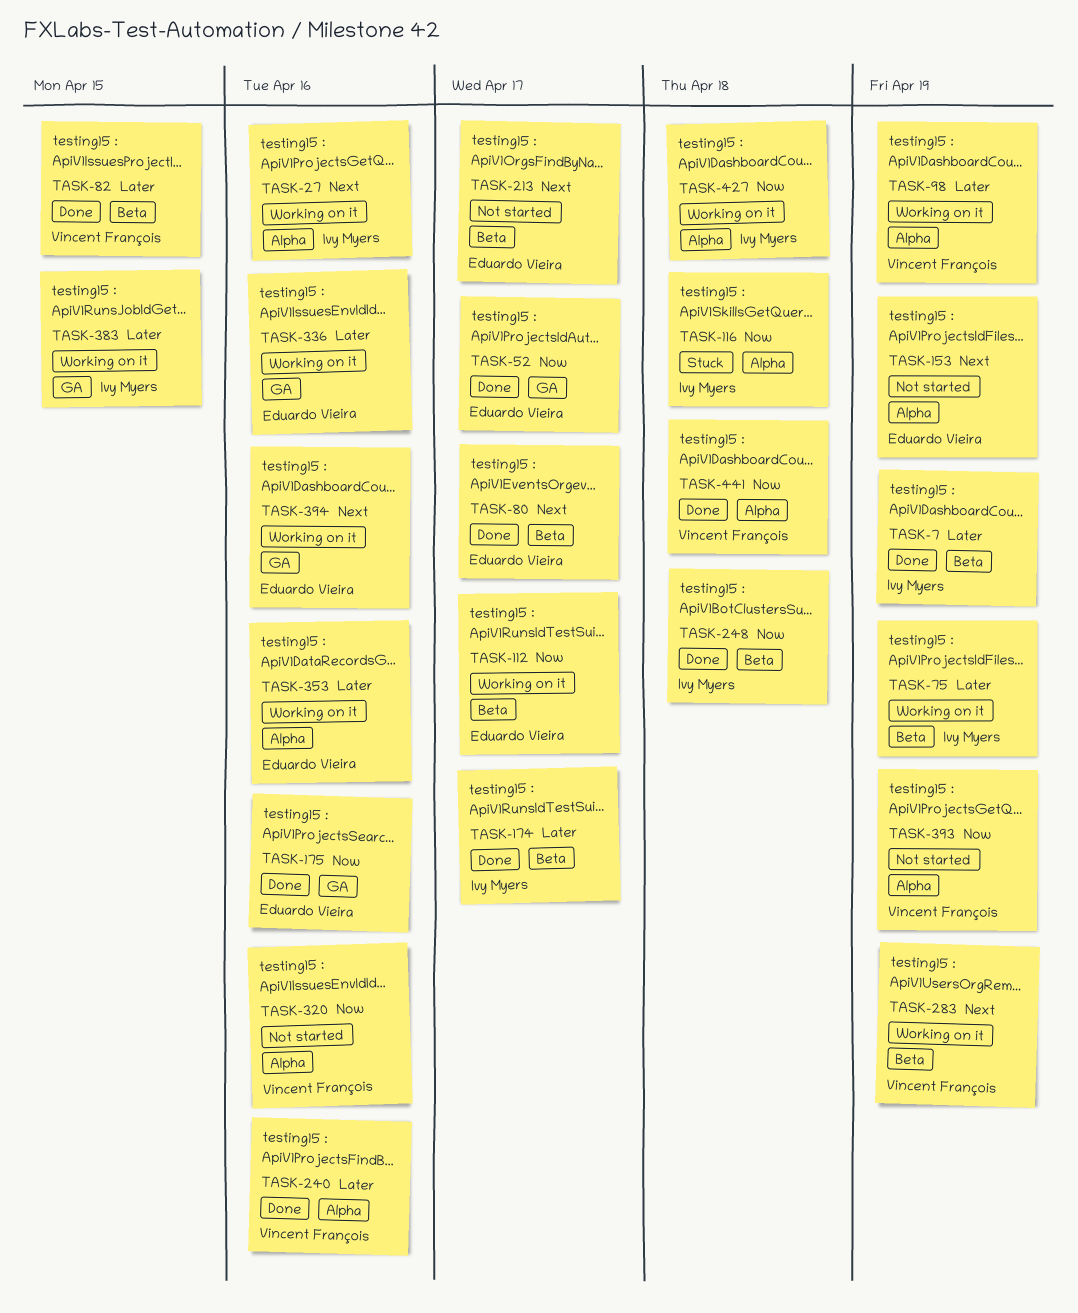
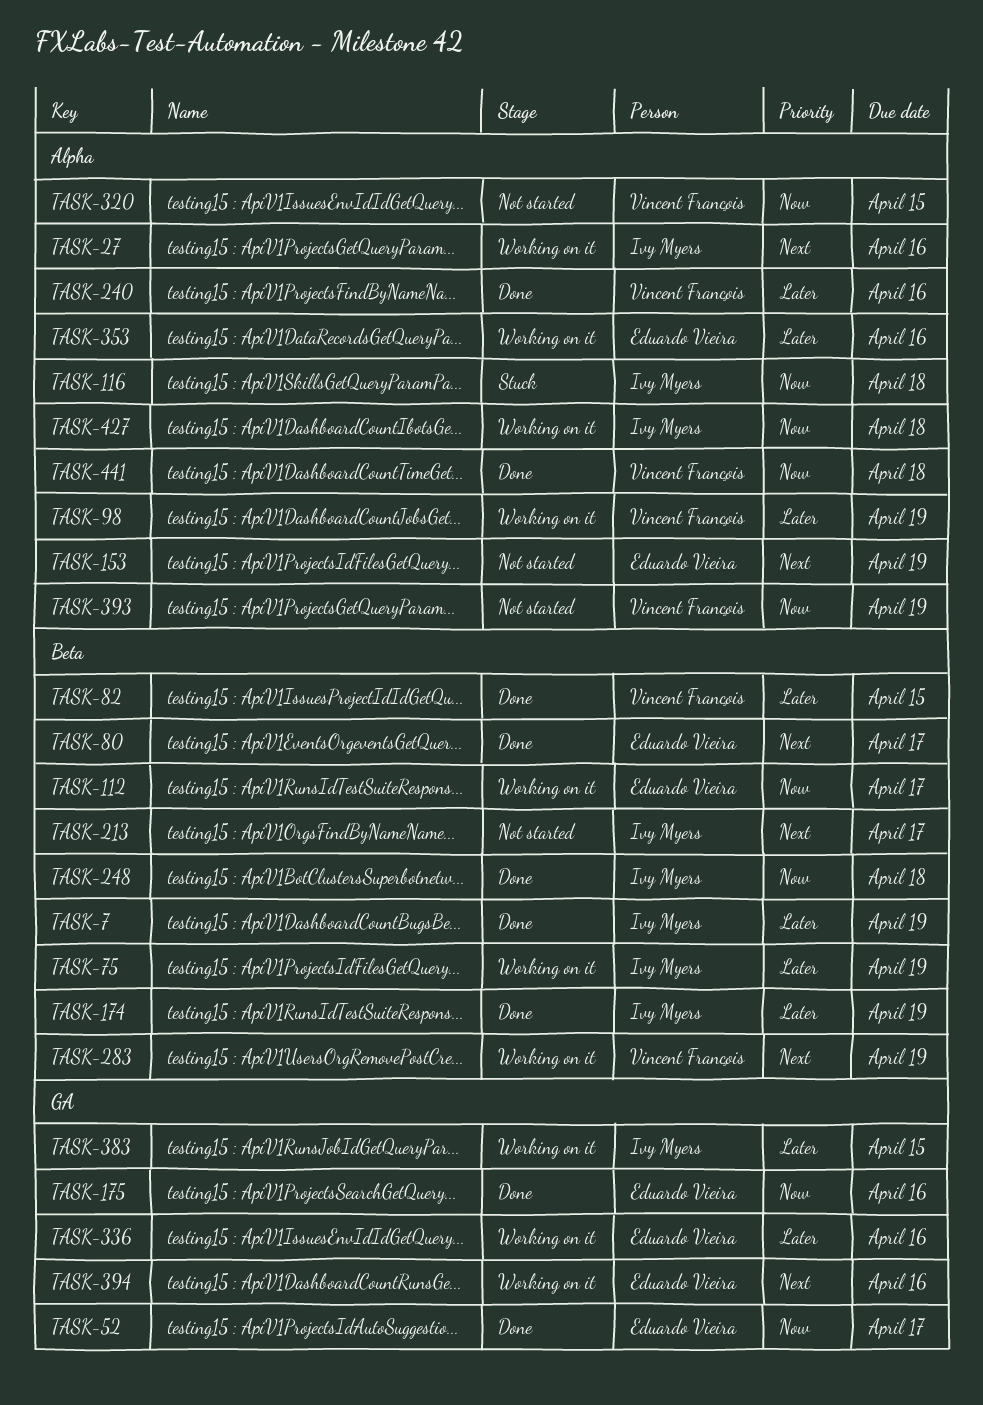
TASK-174, due: Apr 17 -> Apr 19
TASK-213, owner: Eduardo Vieira -> Ivy Myers
TASK-320, due: Apr 16 -> Apr 15

